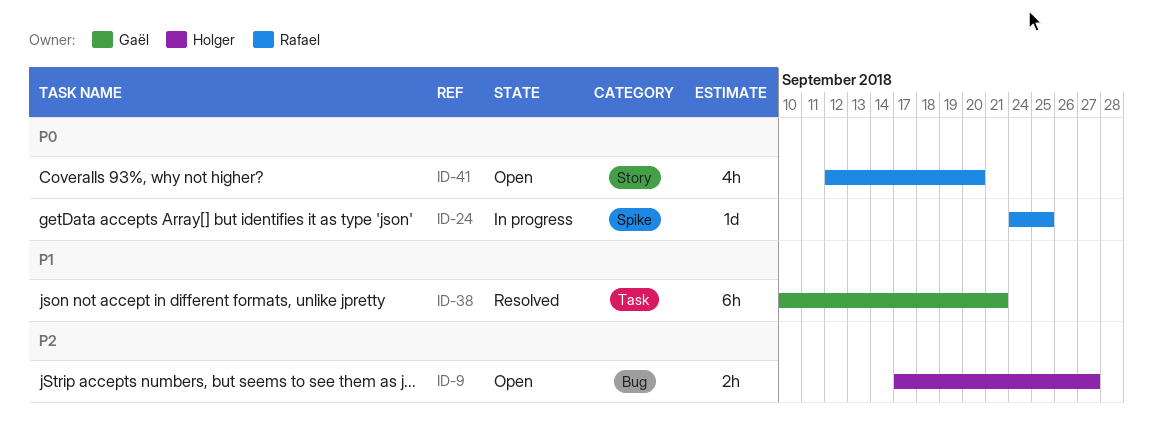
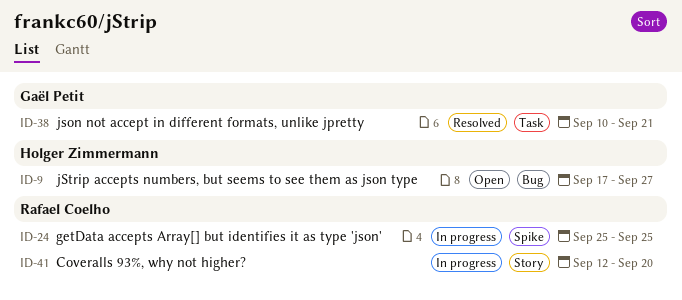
ID-24, start: Sep 24 -> Sep 25
ID-41, status: Open -> In progress

